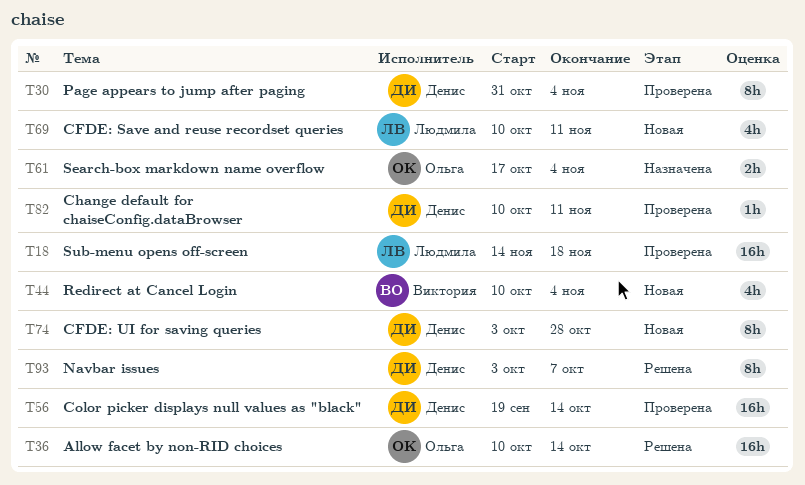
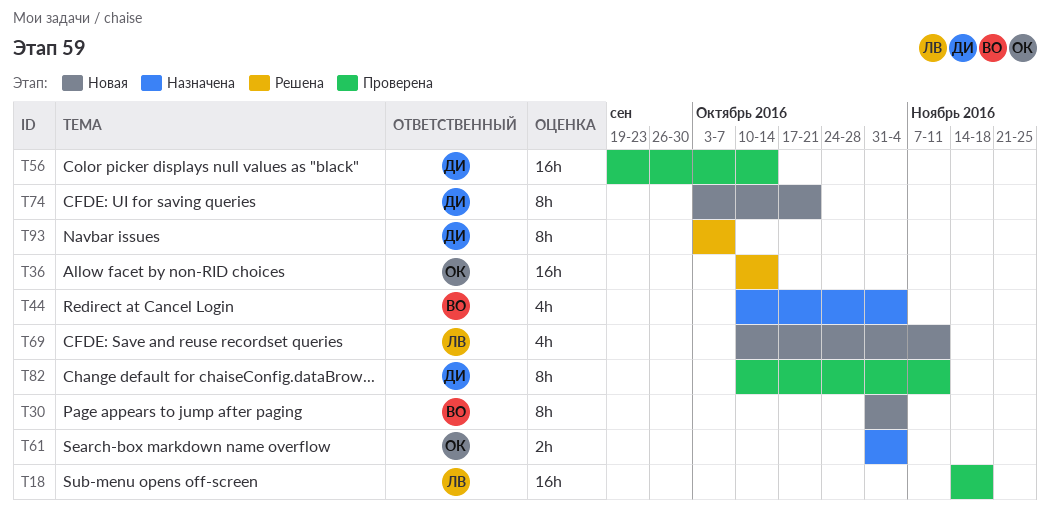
T30, status: Проверена -> Новая
T30, owner: Денис -> Виктория
T44, status: Новая -> Назначена
T61, start: Oct 17 -> Oct 31
T74, due: Oct 28 -> Oct 21
T82, estimate: 1h -> 8h

